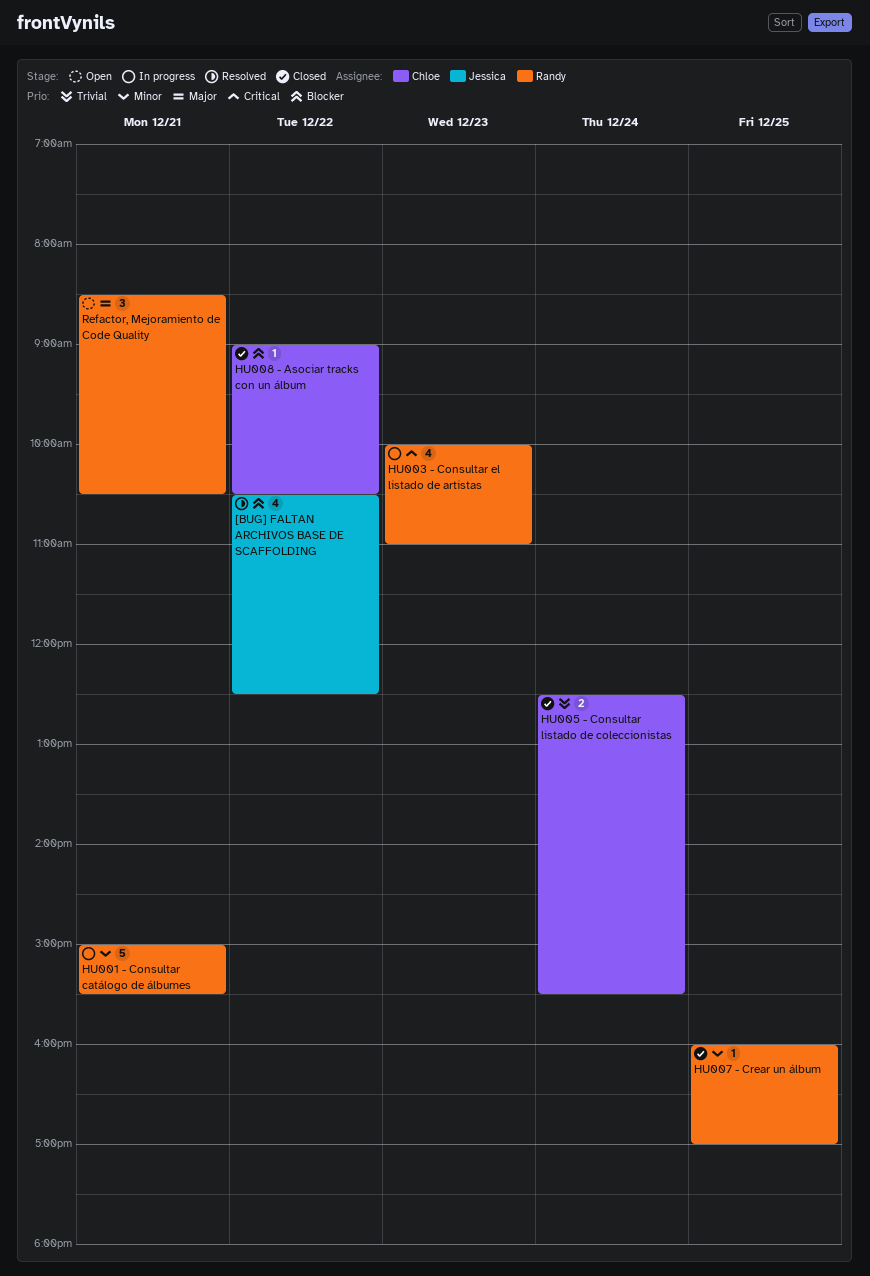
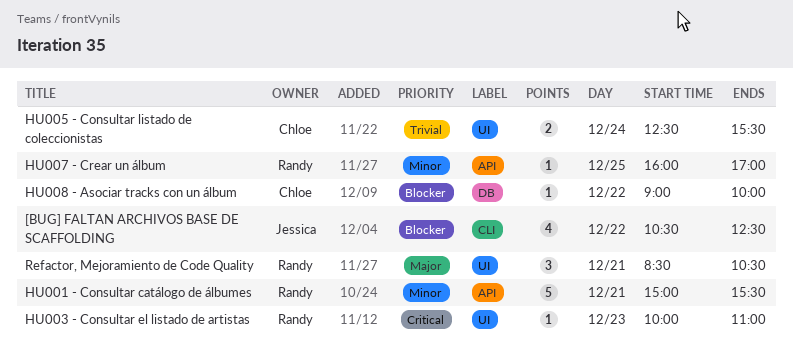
HU003 - Consultar el listado de artistas, estimate: 4 -> 1
HU008 - Asociar tracks con un álbum, ends: 10:30 -> 10:00

